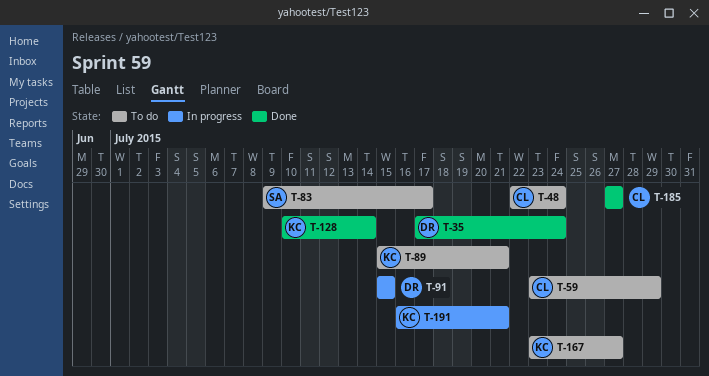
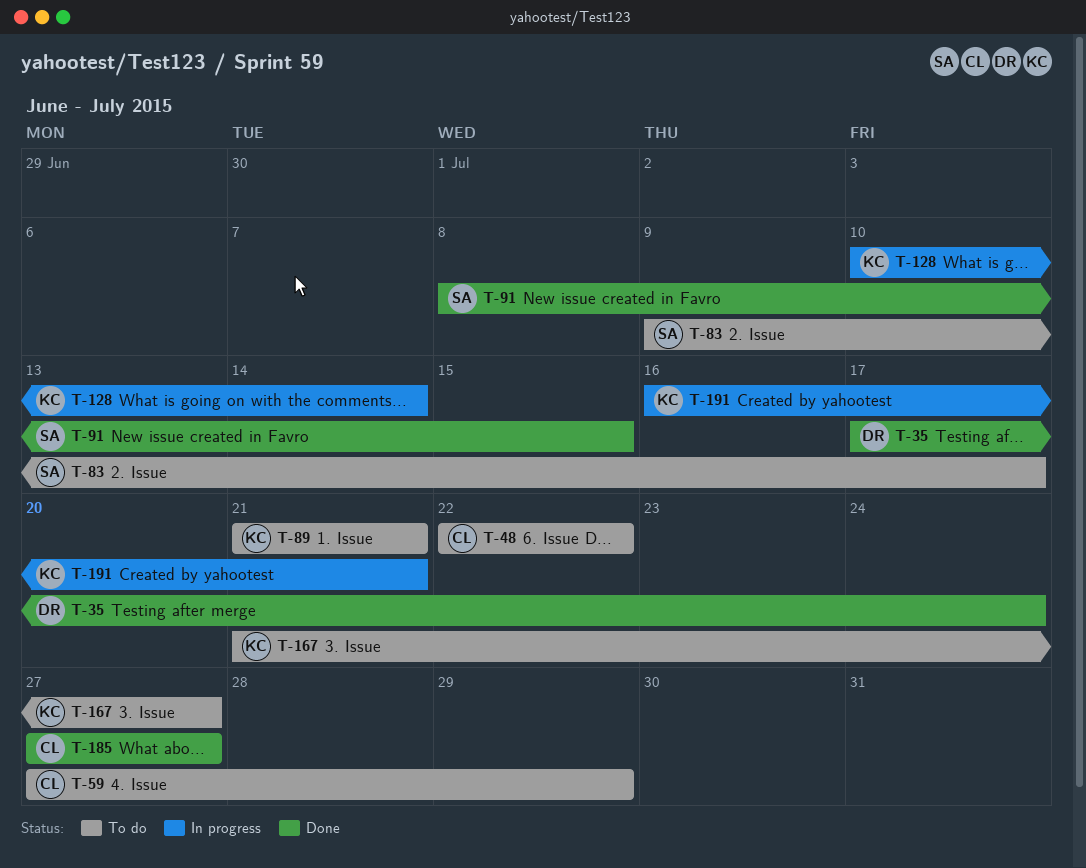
T-48, due: Jul 24 -> Jul 22
T-59, start: Jul 23 -> Jul 27
T-89, start: Jul 15 -> Jul 21
T-91, status: In progress -> Done
T-91, owner: DR -> SA
T-91, start: Jul 15 -> Jul 8
T-128, status: Done -> In progress
T-167, start: Jul 23 -> Jul 21

